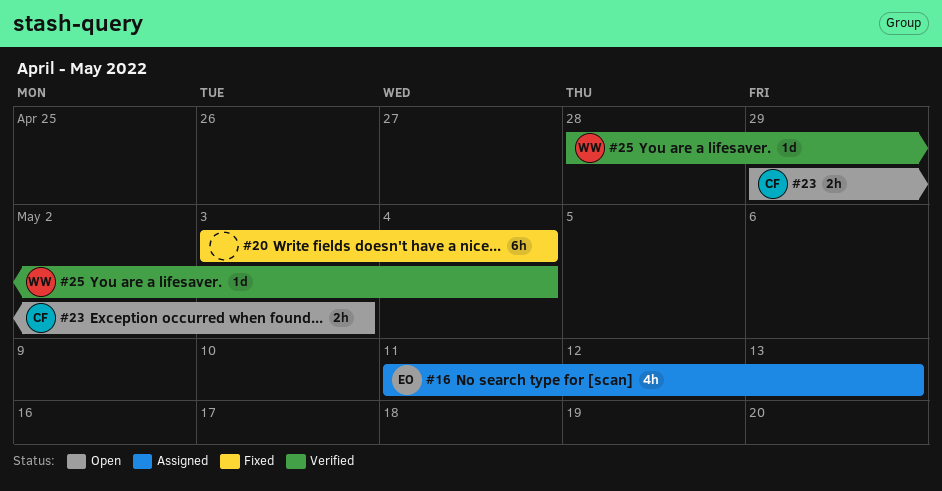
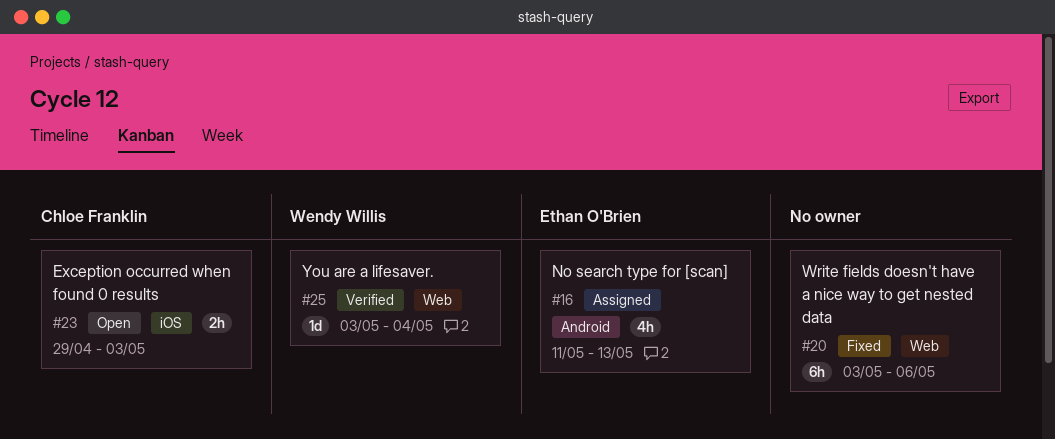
#20, due: May 4 -> May 6
#25, start: Apr 28 -> May 3

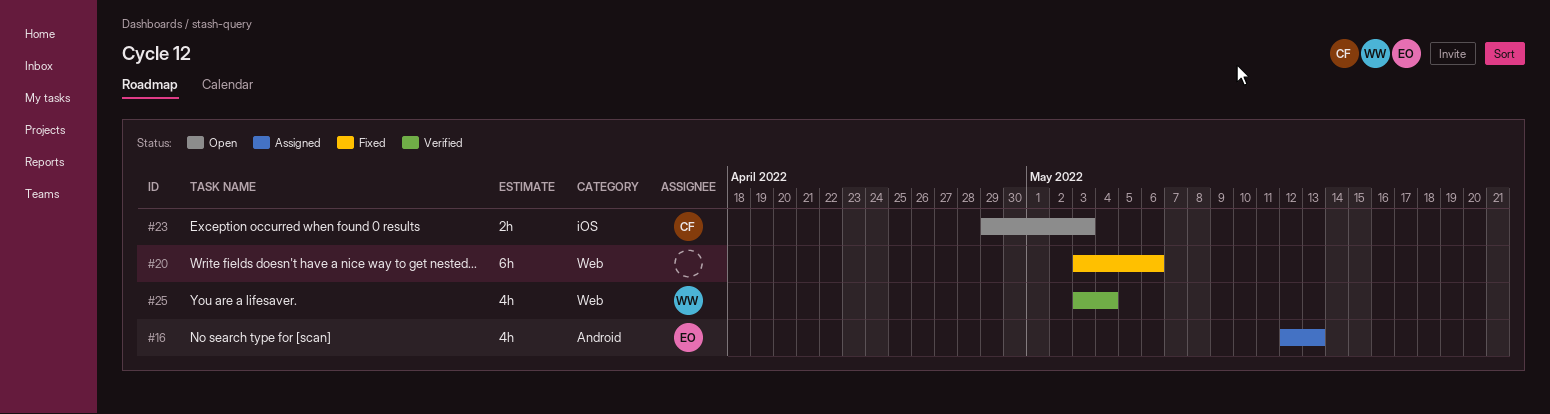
#16, start: May 11 -> May 12
#25, estimate: 1d -> 4h

